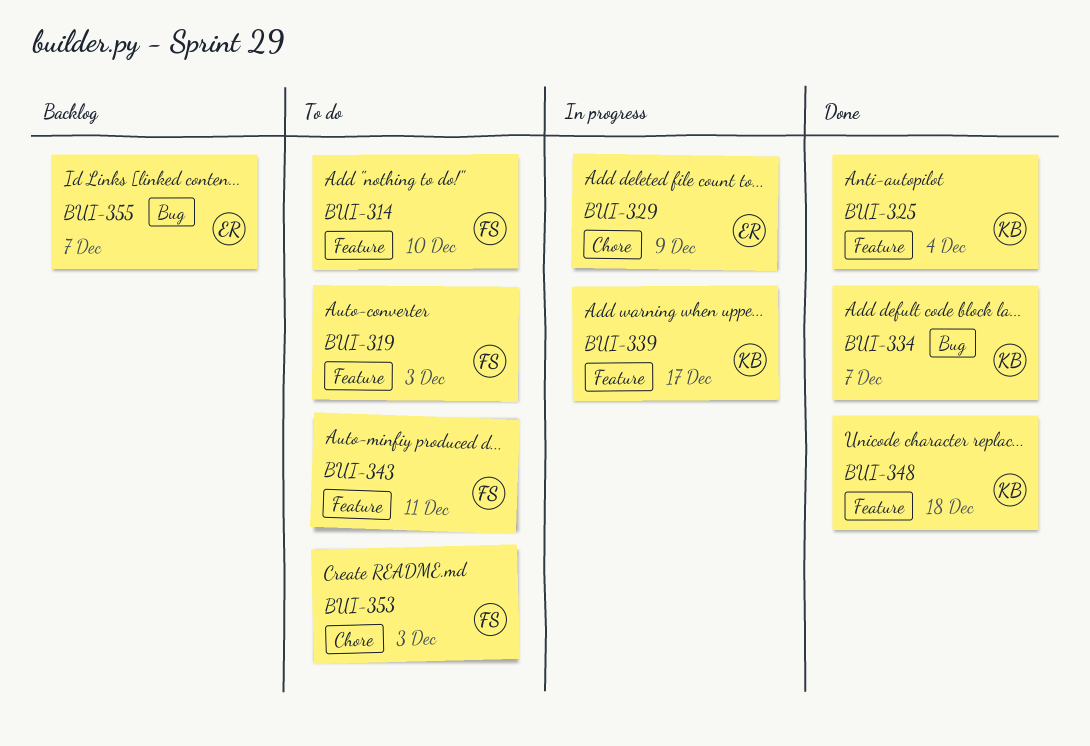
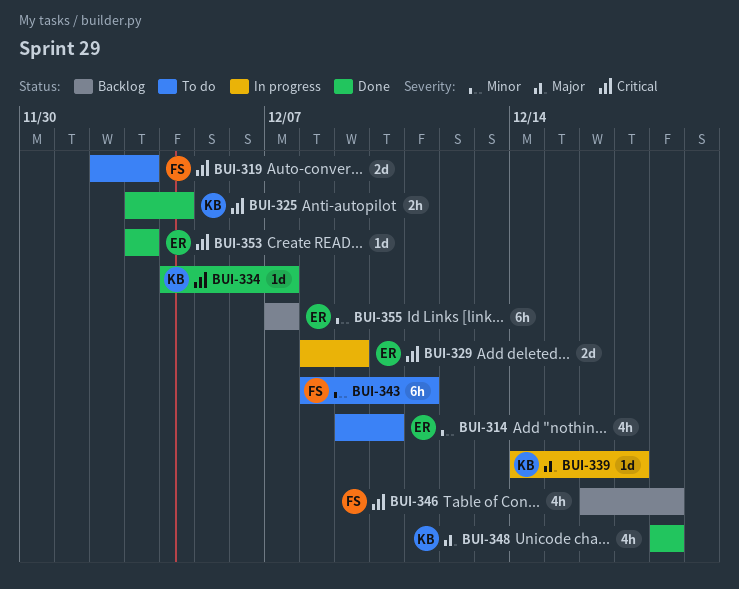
BUI-314, owner: FS -> ER
BUI-346: none -> present
BUI-353, status: To do -> Done
BUI-353, owner: FS -> ER

